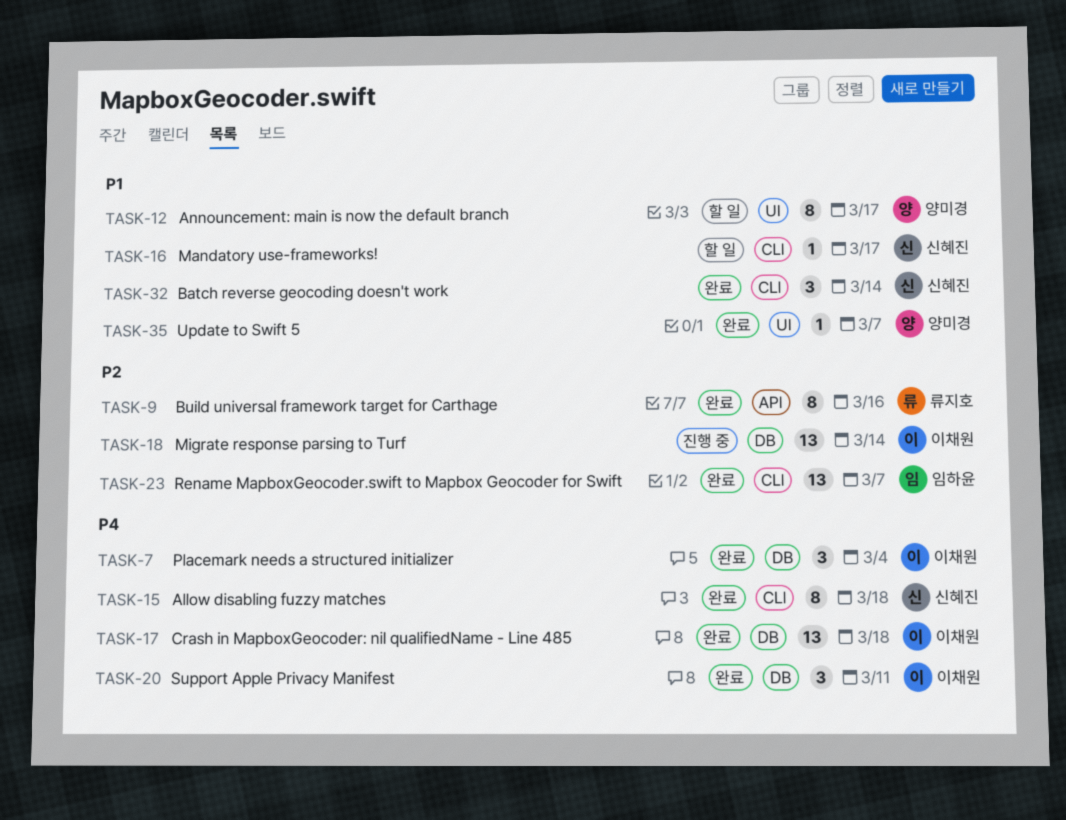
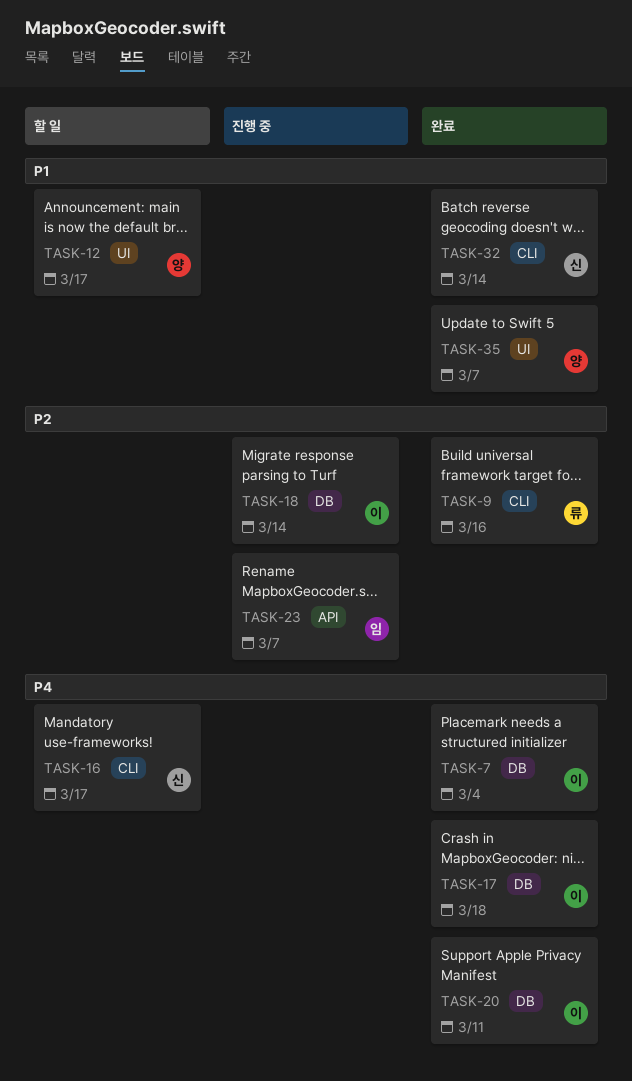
TASK-9, label: API -> CLI
TASK-15: present -> none
TASK-16, priority: P1 -> P4
TASK-23, status: 완료 -> 진행 중
TASK-23, label: CLI -> API

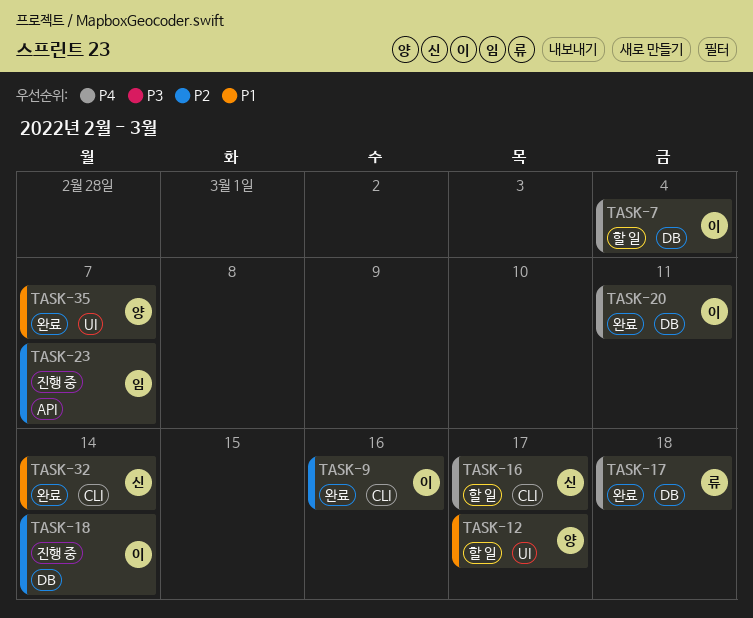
TASK-7, status: 완료 -> 할 일
TASK-9, owner: 류 -> 이
TASK-17, owner: 이 -> 류

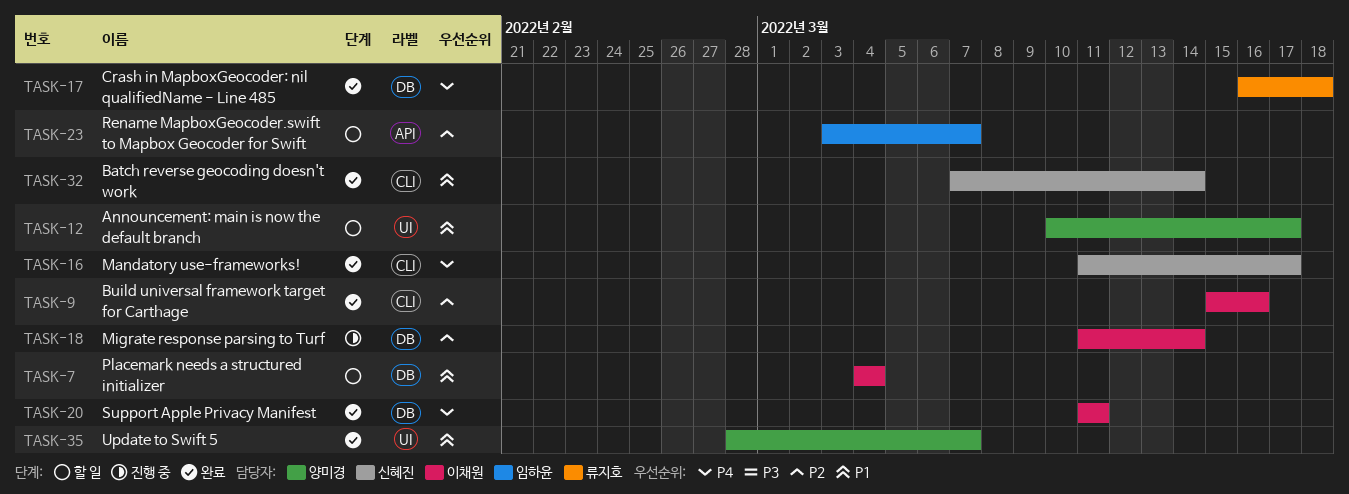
TASK-7, priority: P4 -> P1
TASK-16, status: 할 일 -> 완료
TASK-23, status: 진행 중 -> 할 일

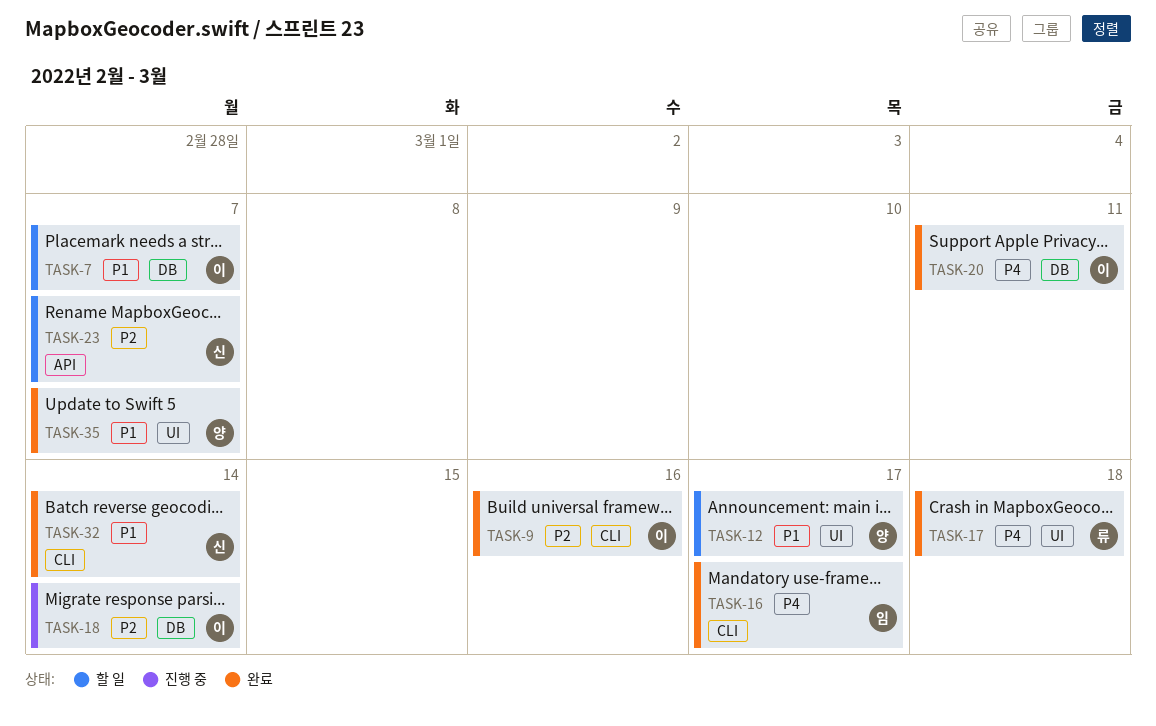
TASK-7, due: Mar 4 -> Mar 7
TASK-16, owner: 신혜진 -> 임하윤
TASK-17, label: DB -> UI
TASK-23, owner: 임하윤 -> 신혜진

